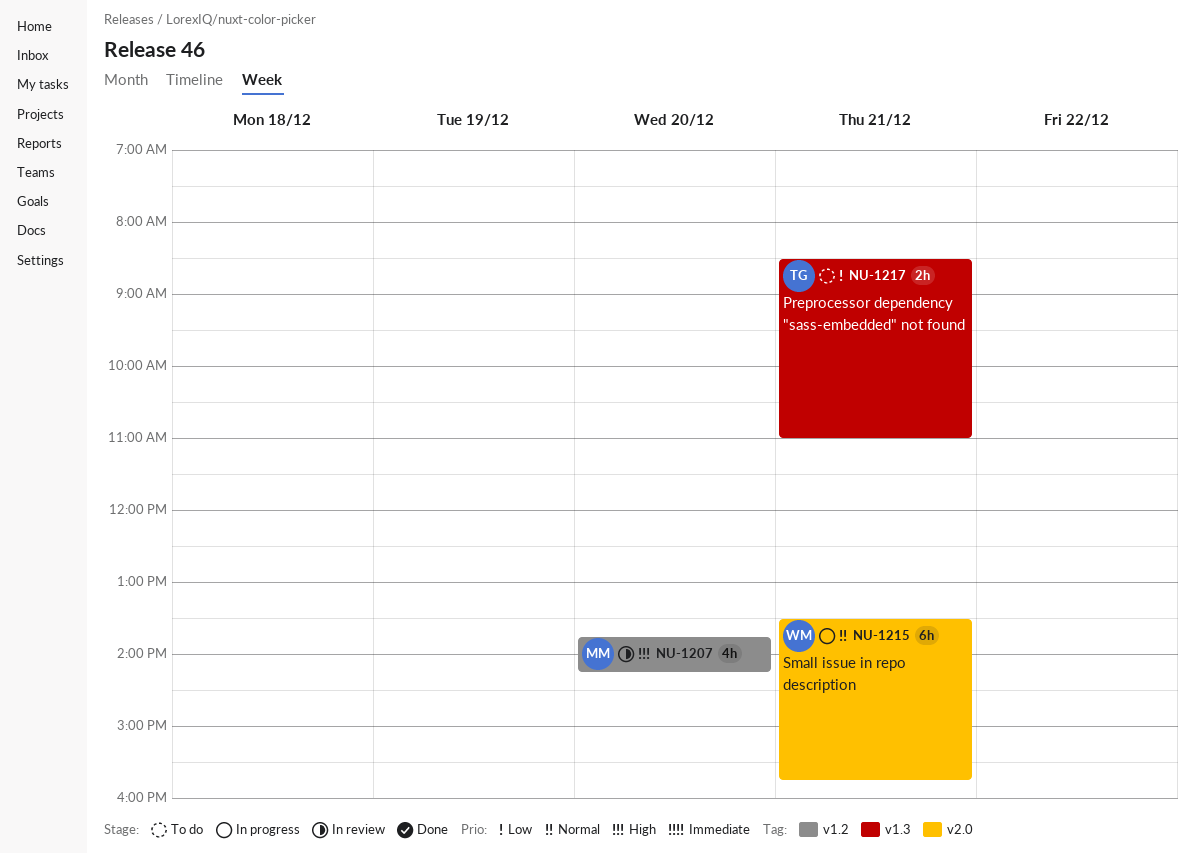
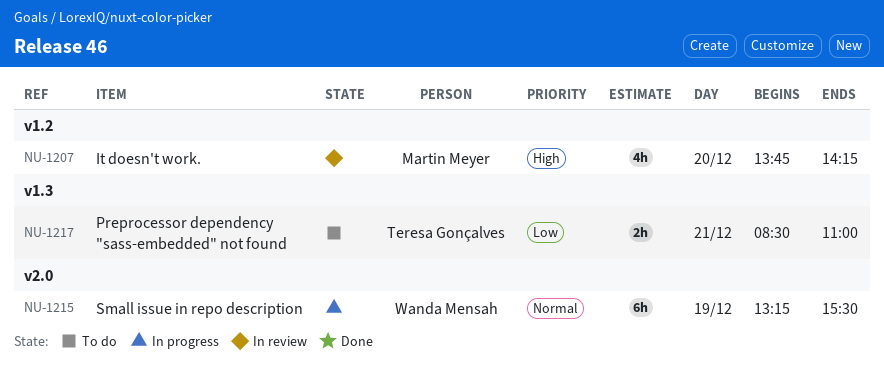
NU-1215, day: Dec 21 -> Dec 19
NU-1215, begins: 13:30 -> 13:15
NU-1215, ends: 15:45 -> 15:30

